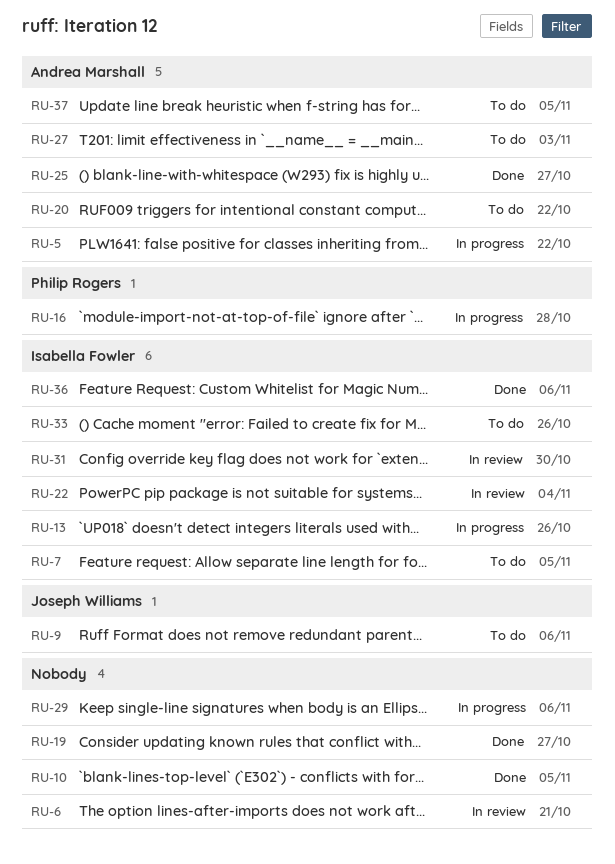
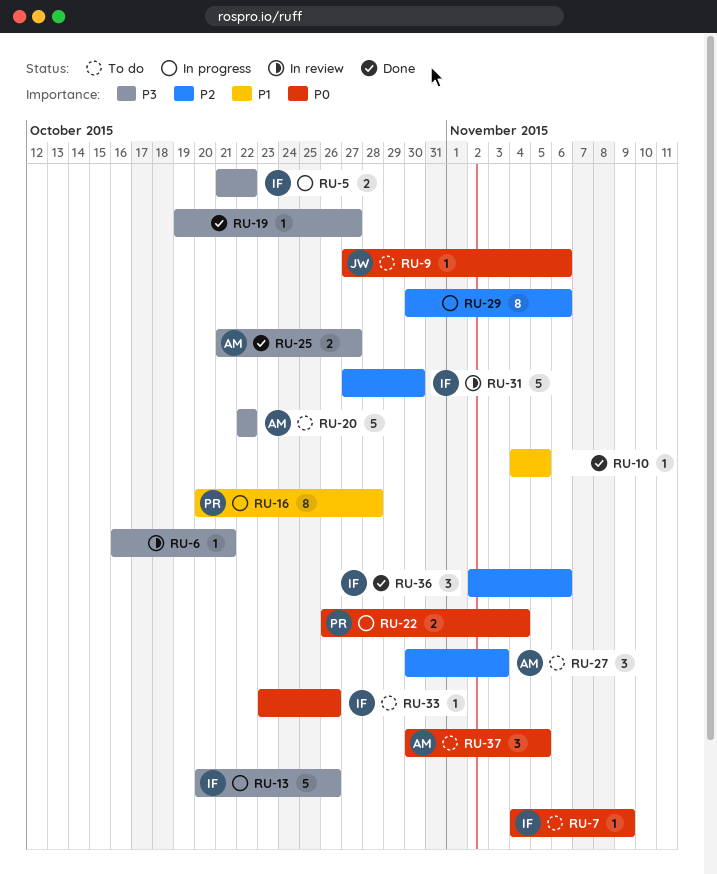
RU-5, owner: Andrea Marshall -> Isabella Fowler
RU-7, due: Nov 5 -> Nov 9
RU-22, status: In review -> In progress
RU-22, owner: Isabella Fowler -> Philip Rogers

